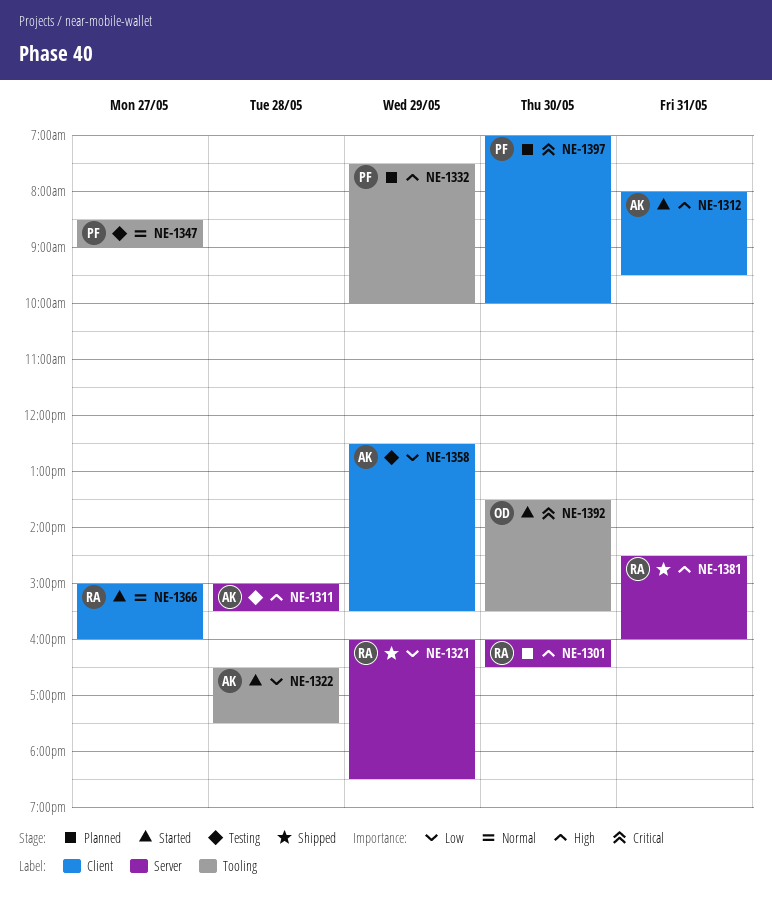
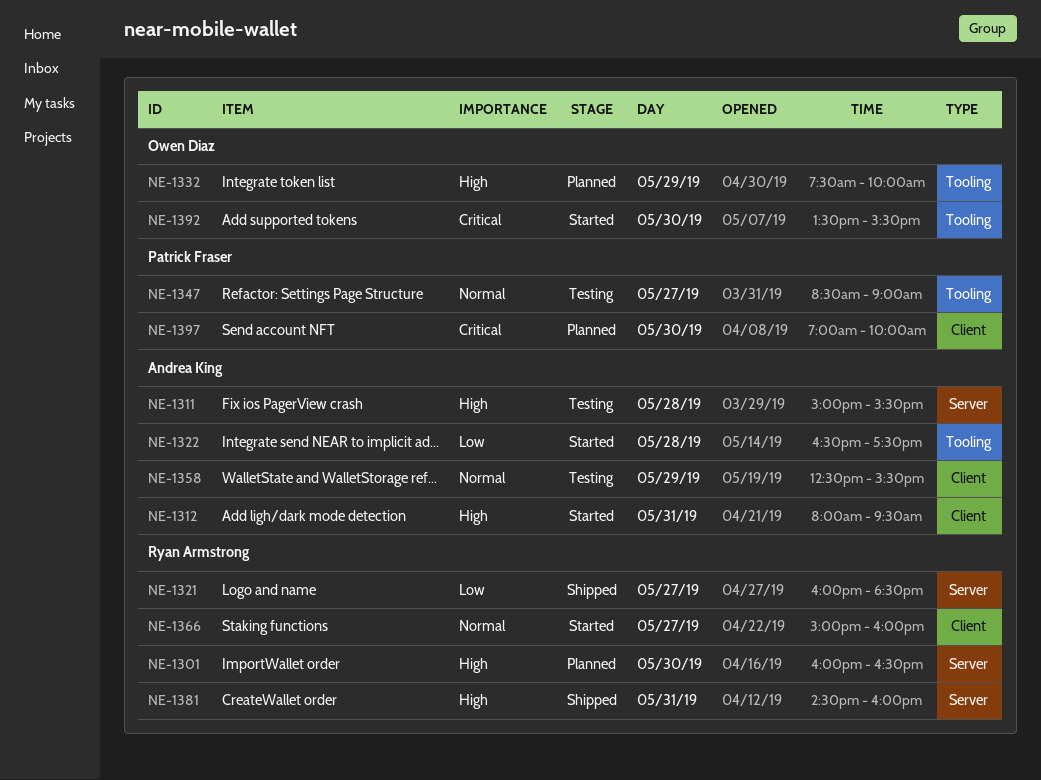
NE-1321, day: May 29 -> May 27
NE-1332, owner: Patrick Fraser -> Owen Diaz
NE-1358, priority: Low -> Normal

